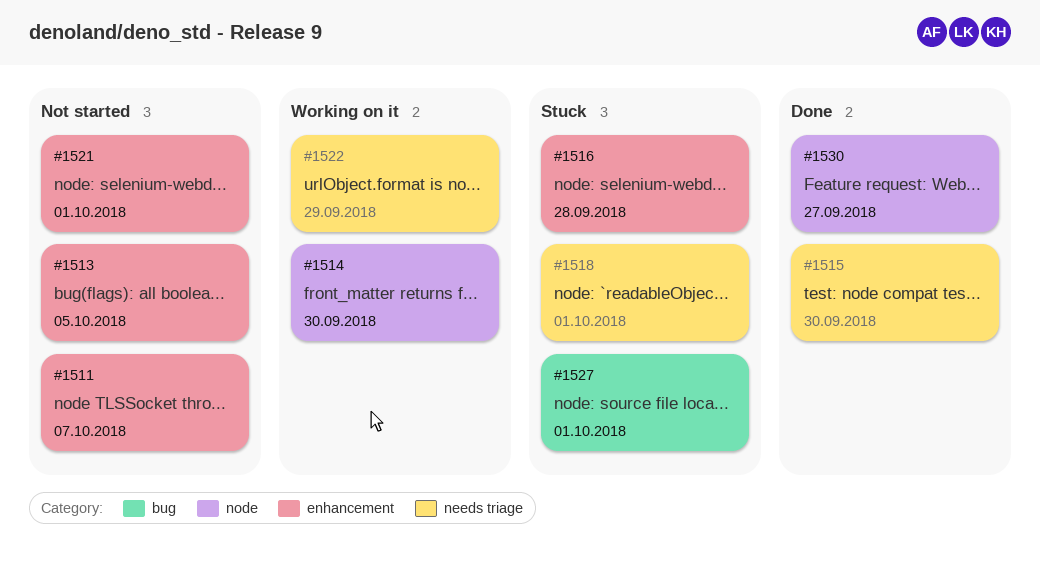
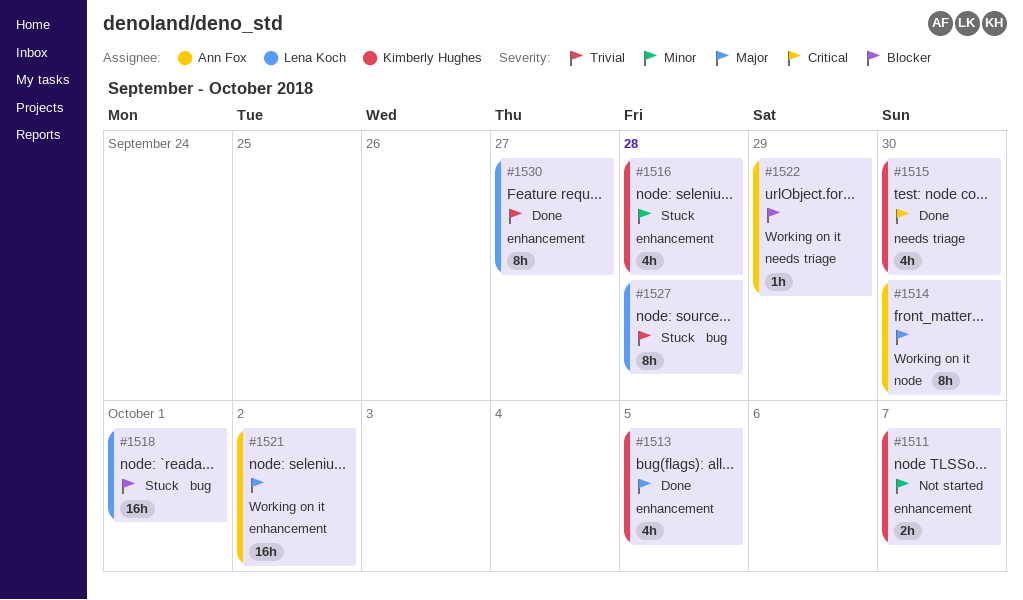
#1513, status: Not started -> Done
#1518, label: needs triage -> bug
#1521, status: Not started -> Working on it
#1521, due: Oct 1 -> Oct 2
#1527, due: Oct 1 -> Sep 28
#1530, label: node -> enhancement

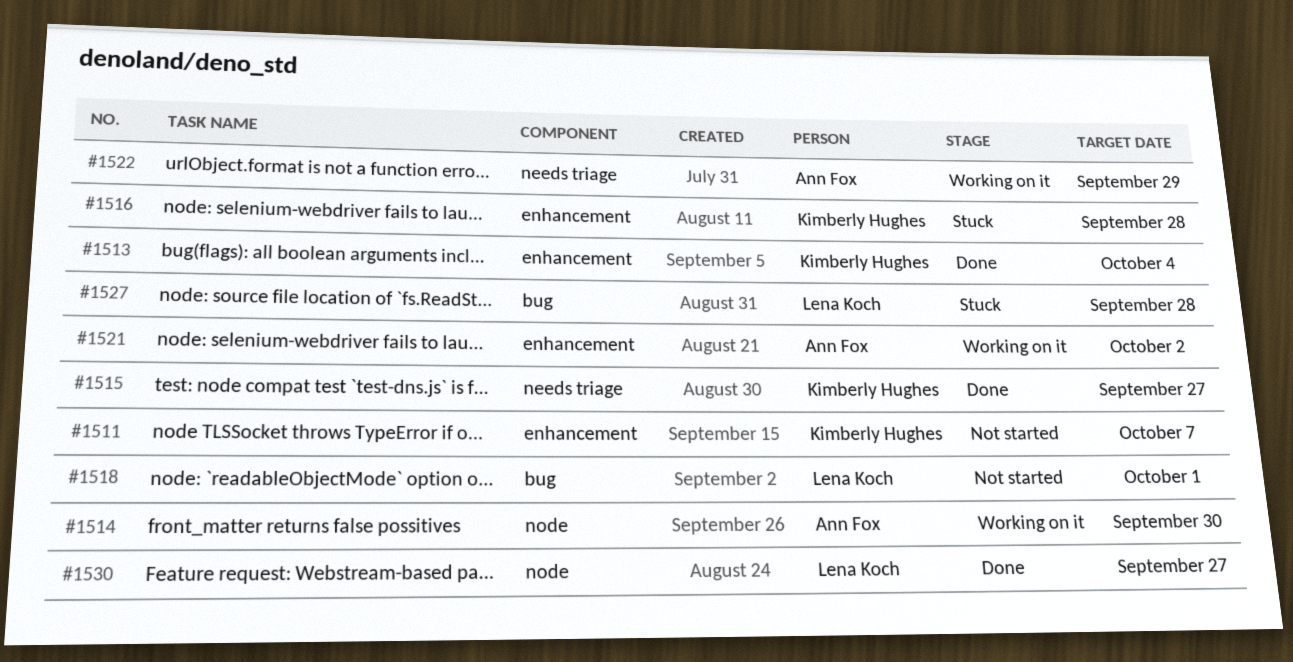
#1513, due: Oct 5 -> Oct 4
#1515, due: Sep 30 -> Sep 27
#1518, status: Stuck -> Not started
#1530, label: enhancement -> node

